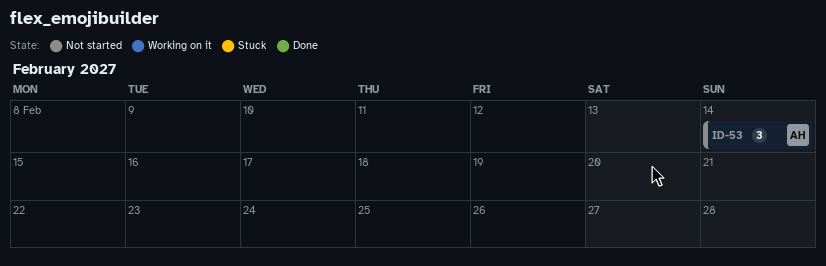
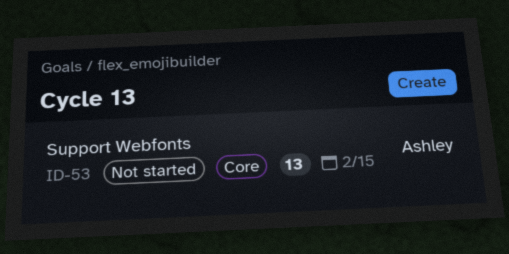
ID-53, estimate: 3 -> 13
ID-53, due: Feb 14 -> Feb 15

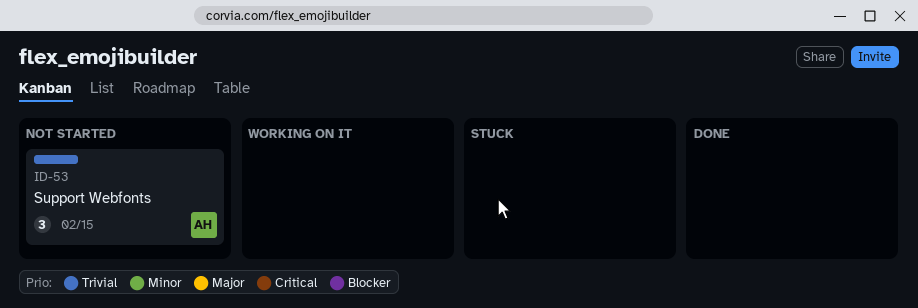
ID-53, estimate: 13 -> 3

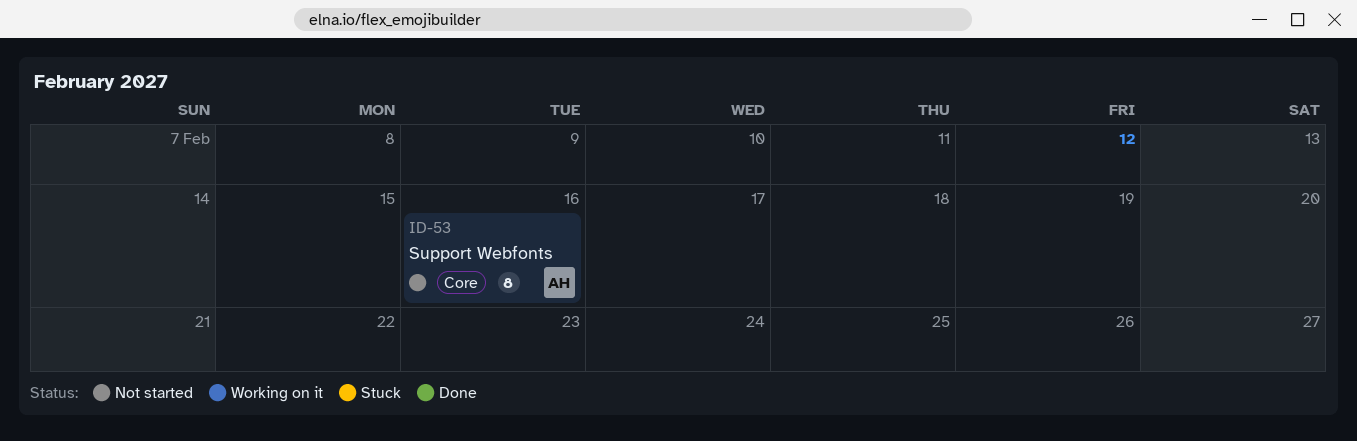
ID-53, estimate: 3 -> 8
ID-53, due: Feb 15 -> Feb 16

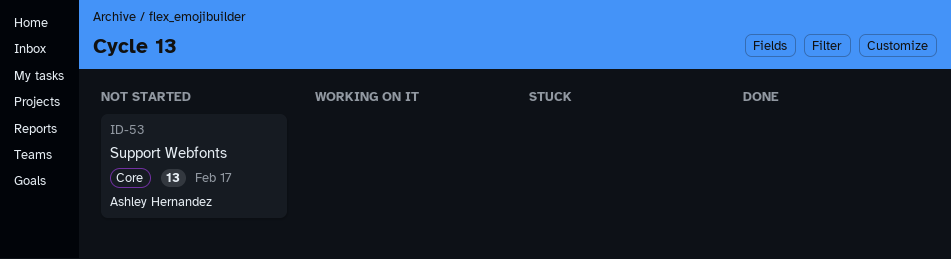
ID-53, estimate: 8 -> 13
ID-53, due: Feb 16 -> Feb 17

